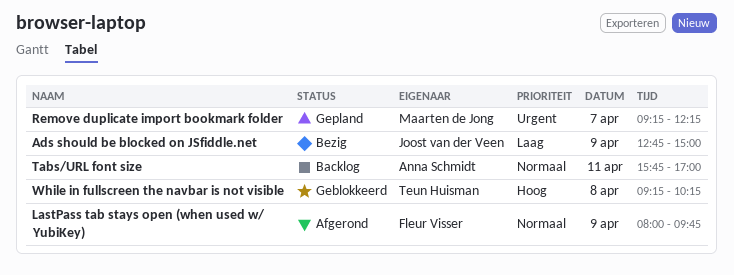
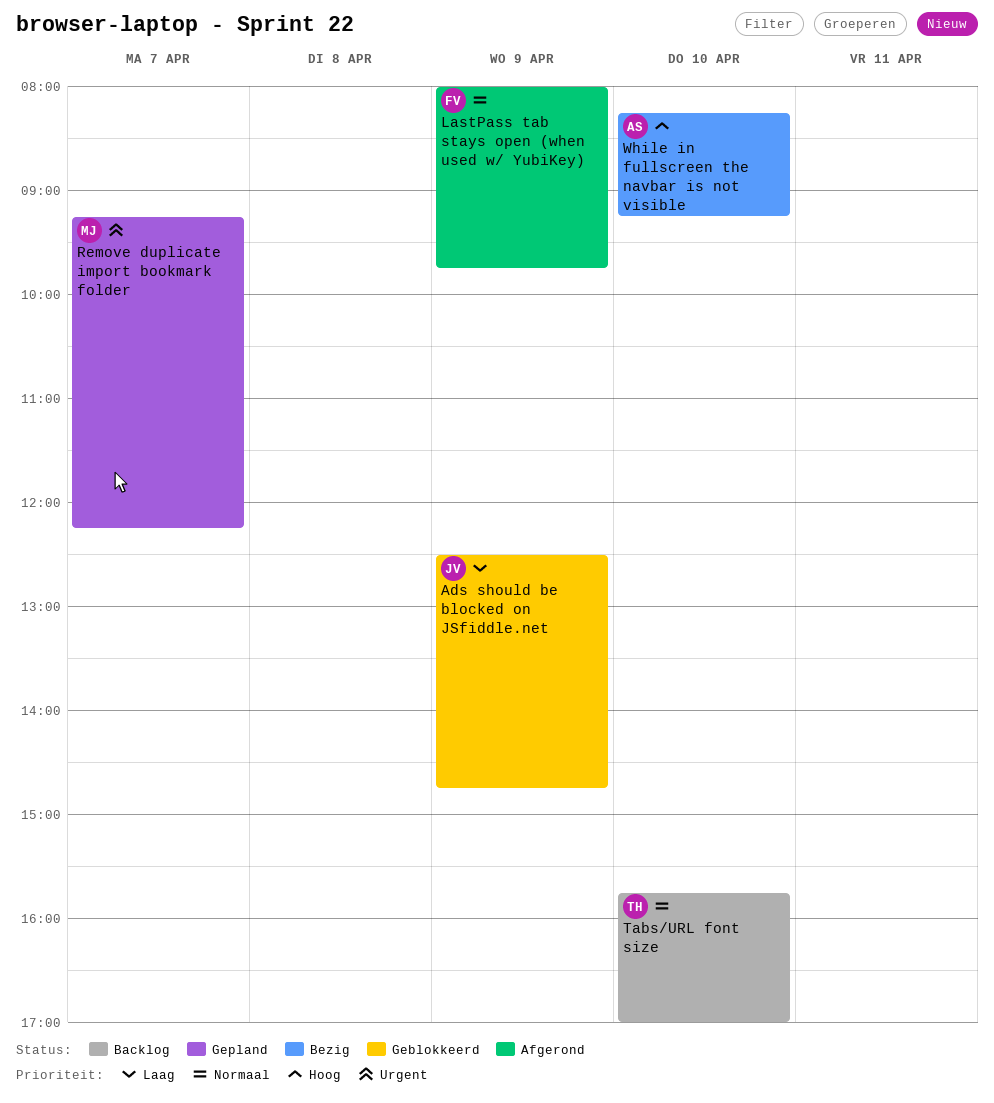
Ads should be blocked on JSfiddle.net, status: Bezig -> Geblokkeerd
Ads should be blocked on JSfiddle.net, begins: 12:45 -> 12:30
Ads should be blocked on JSfiddle.net, ends: 15:00 -> 14:45
Tabs/URL font size, owner: Anna Schmidt -> Teun Huisman
Tabs/URL font size, day: Apr 11 -> Apr 10
While in fullscreen the navbar is not visible, status: Geblokkeerd -> Bezig
While in fullscreen the navbar is not visible, owner: Teun Huisman -> Anna Schmidt
While in fullscreen the navbar is not visible, day: Apr 8 -> Apr 10
While in fullscreen the navbar is not visible, begins: 09:15 -> 08:15
While in fullscreen the navbar is not visible, ends: 10:15 -> 09:15

